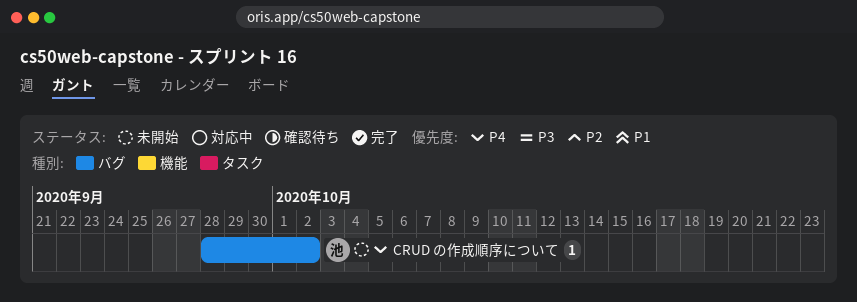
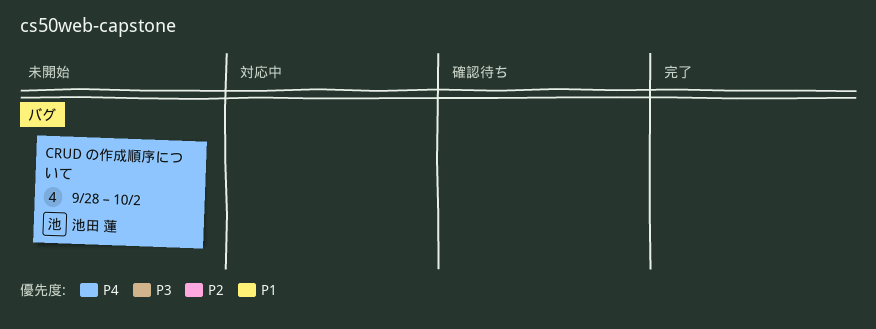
CRUD の作成順序について, estimate: 1 -> 4

